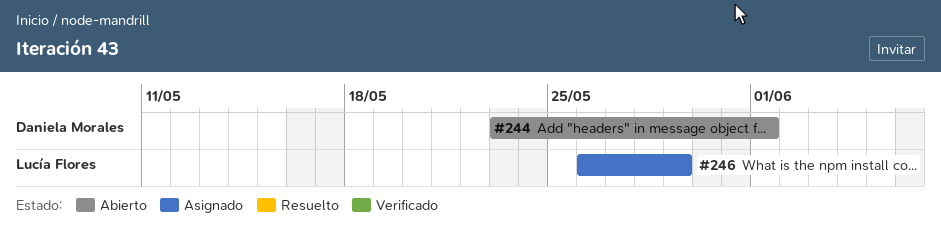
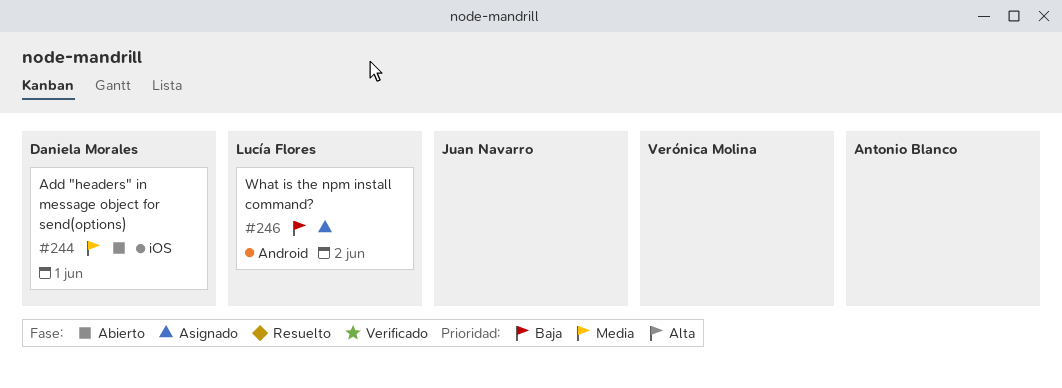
#246, due: May 29 -> Jun 2

